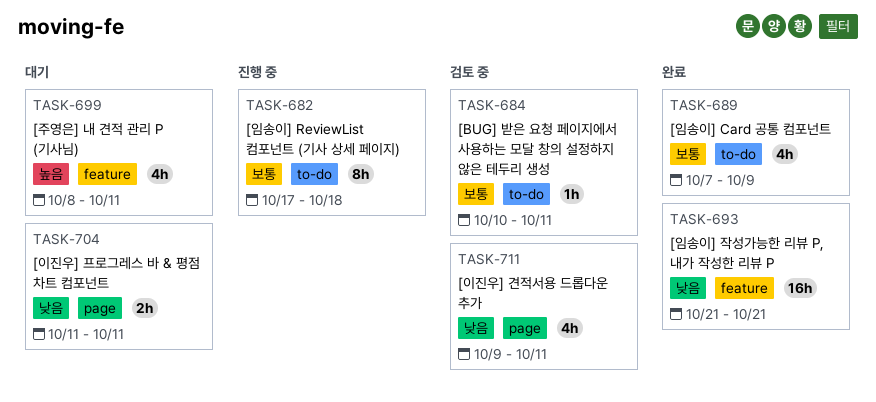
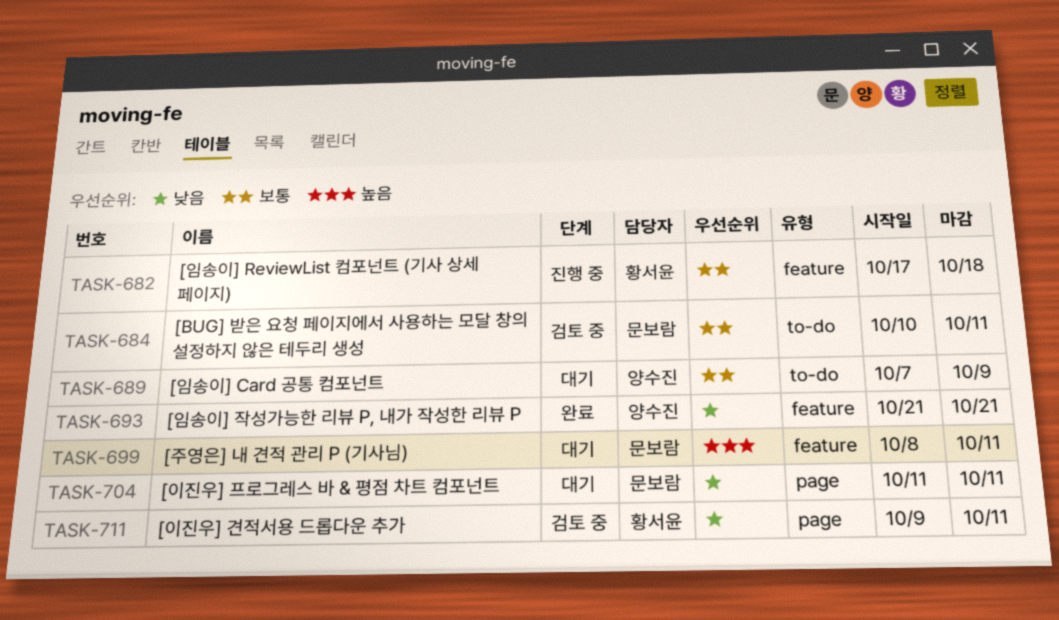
TASK-682, label: to-do -> feature
TASK-689, status: 완료 -> 대기

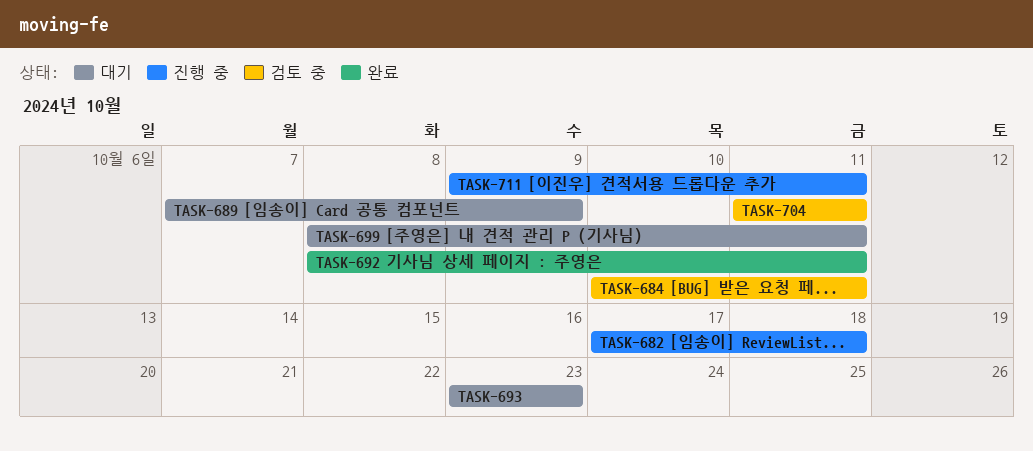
TASK-692: none -> present
TASK-693, status: 완료 -> 대기
TASK-693, start: Oct 21 -> Oct 23
TASK-693, due: Oct 21 -> Oct 23
TASK-704, status: 대기 -> 검토 중
TASK-711, status: 검토 중 -> 진행 중

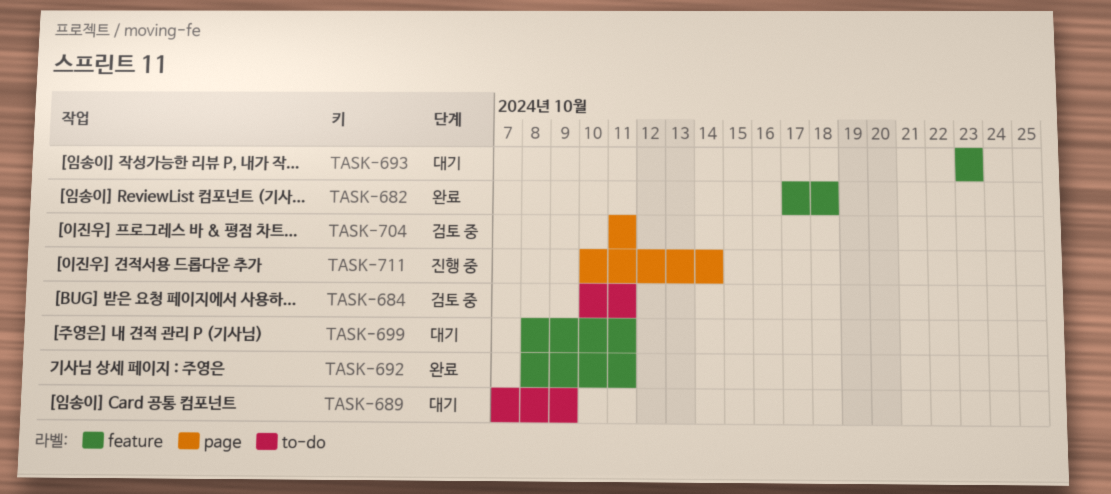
TASK-682, status: 진행 중 -> 완료
TASK-711, start: Oct 9 -> Oct 10
TASK-711, due: Oct 11 -> Oct 14

